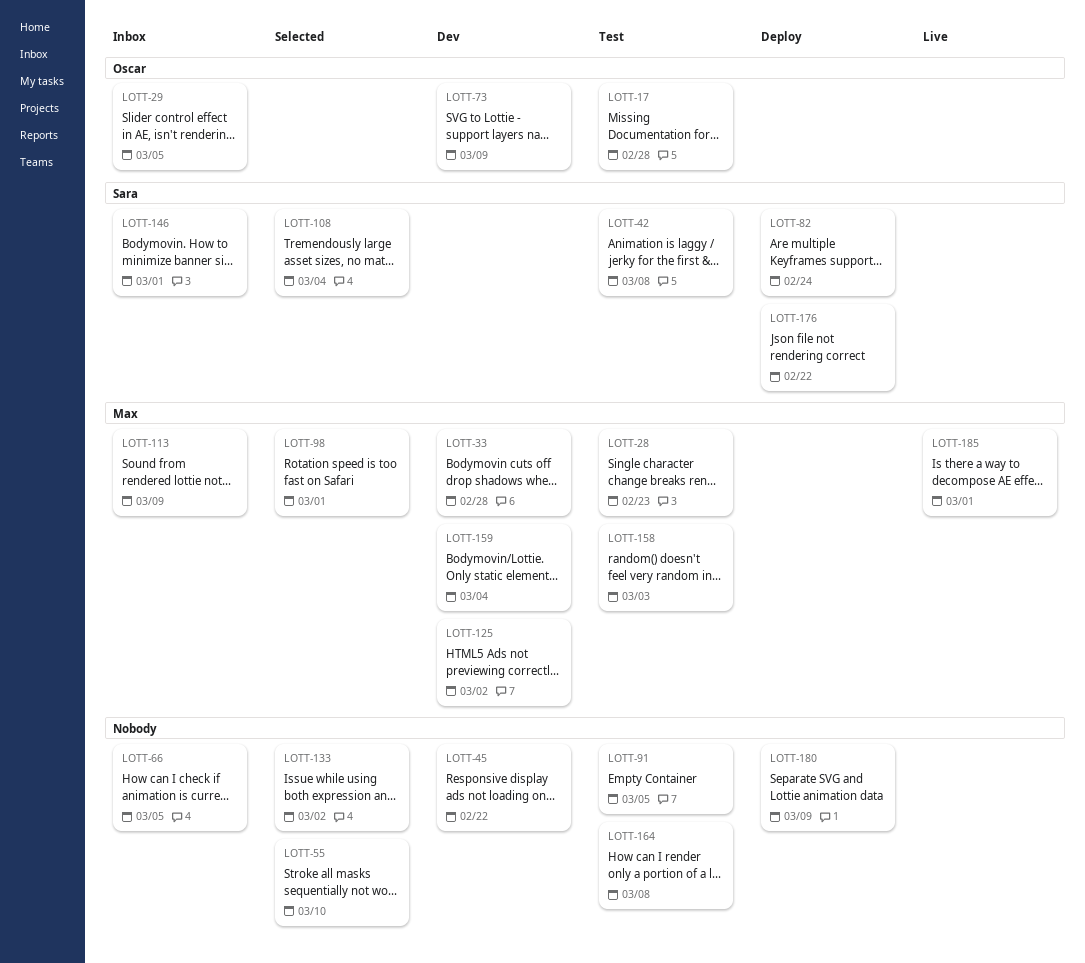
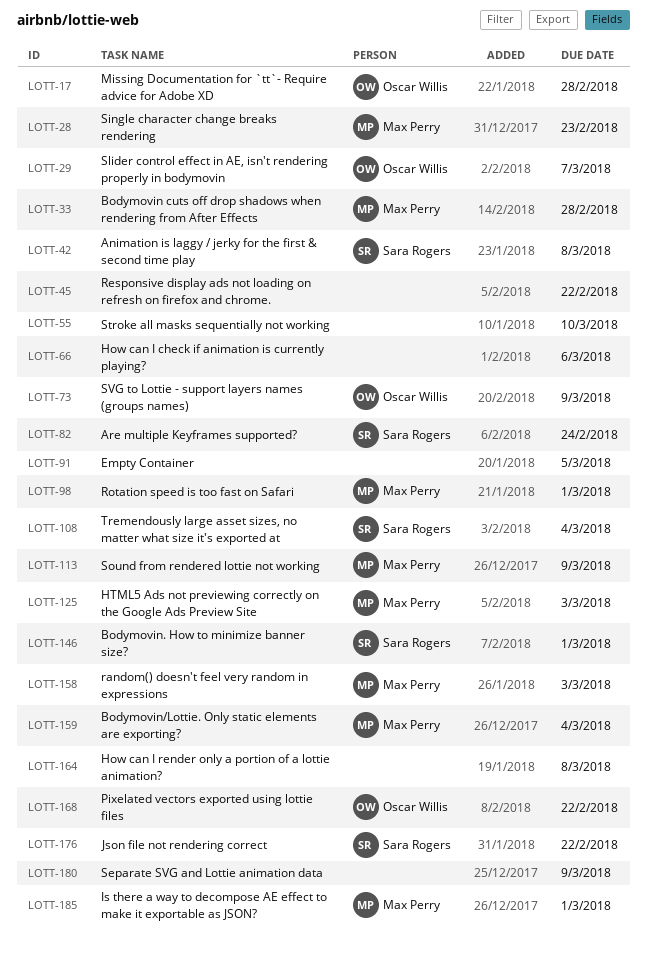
LOTT-29, due: Mar 5 -> Mar 7
LOTT-66, due: Mar 5 -> Mar 6
LOTT-125, due: Mar 2 -> Mar 3
LOTT-133: present -> none
LOTT-168: none -> present

